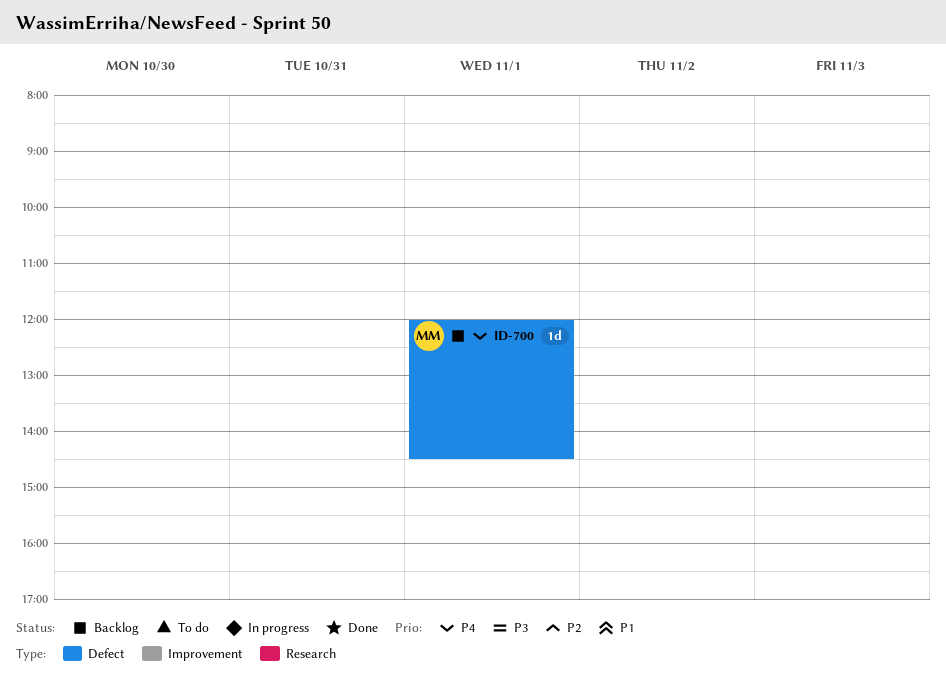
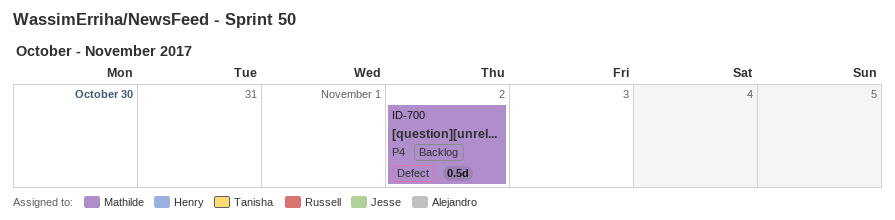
ID-700, estimate: 1d -> 0.5d
ID-700, day: Nov 1 -> Nov 2

